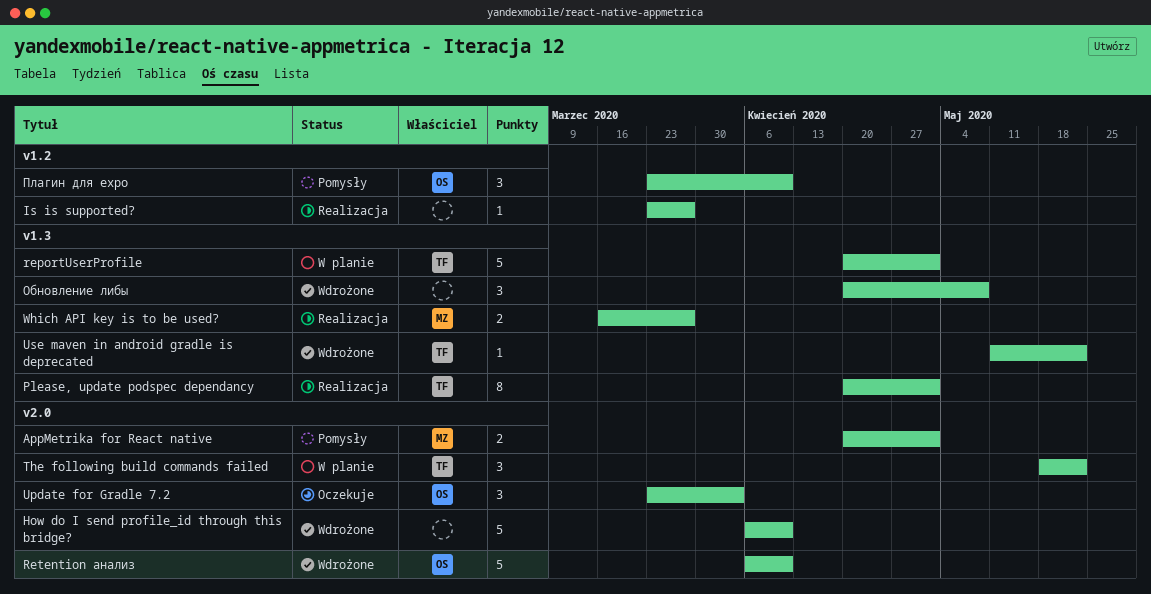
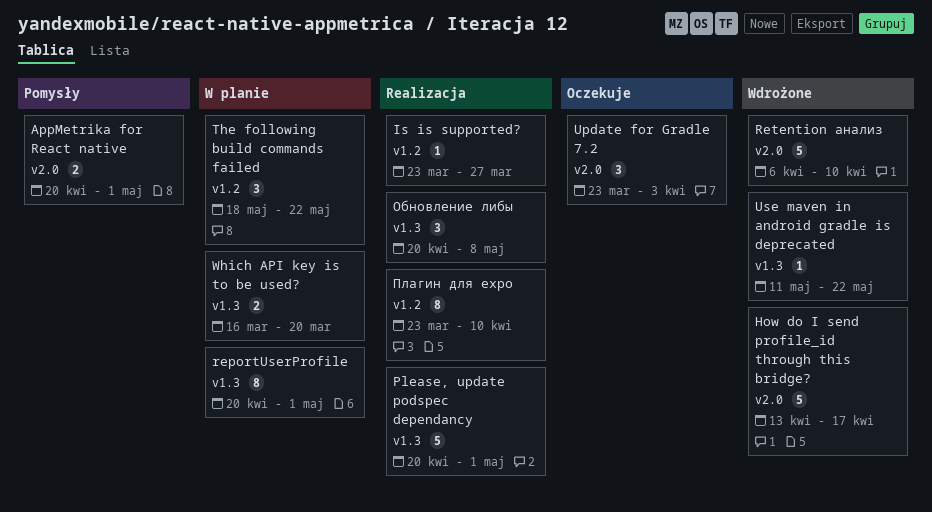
How do I send profile_id through this bridge?, start: Apr 6 -> Apr 13
How do I send profile_id through this bridge?, due: Apr 10 -> Apr 17
Please, update podspec dependancy, estimate: 8 -> 5
reportUserProfile, estimate: 5 -> 8
The following build commands failed, label: v2.0 -> v1.2
Which API key is to be used?, status: Realizacja -> W planie
Which API key is to be used?, due: Mar 27 -> Mar 20
Обновление либы, status: Wdrożone -> Realizacja
Плагин для expo, status: Pomysły -> Realizacja
Плагин для expo, estimate: 3 -> 8

